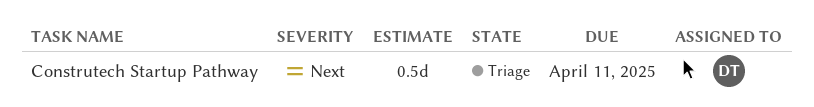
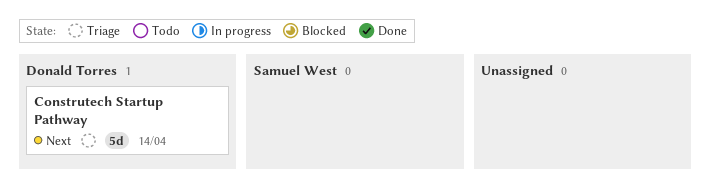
Construtech Startup Pathway, estimate: 0.5d -> 5d
Construtech Startup Pathway, due: Apr 11 -> Apr 14

